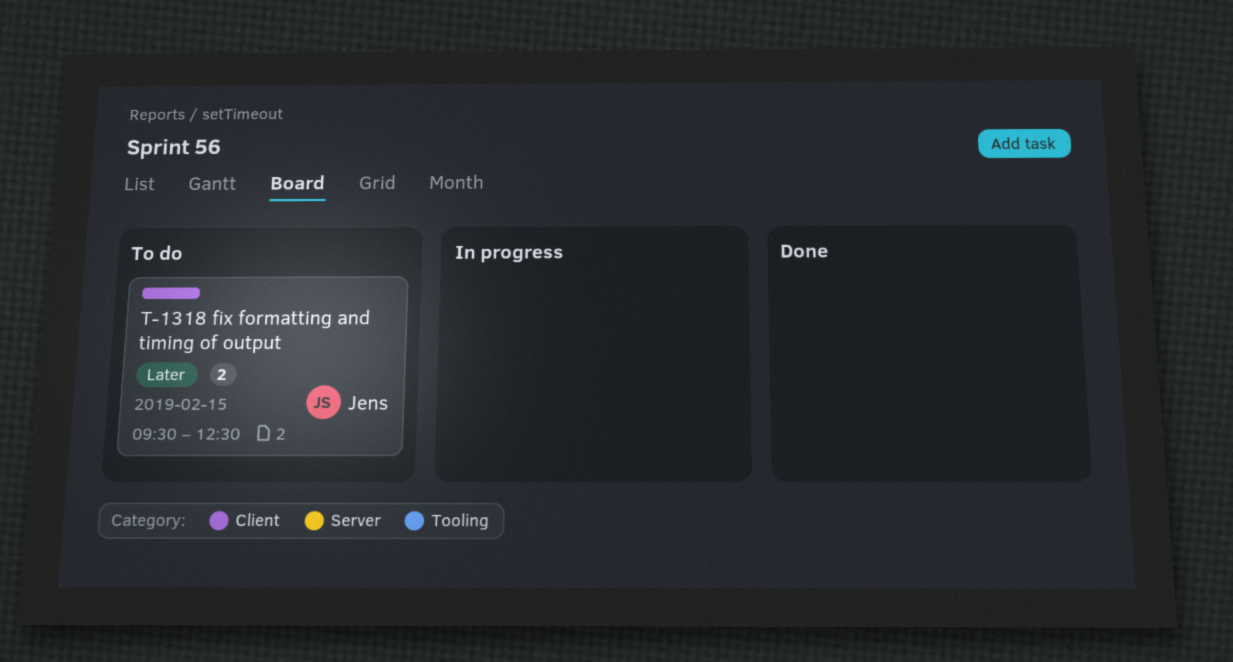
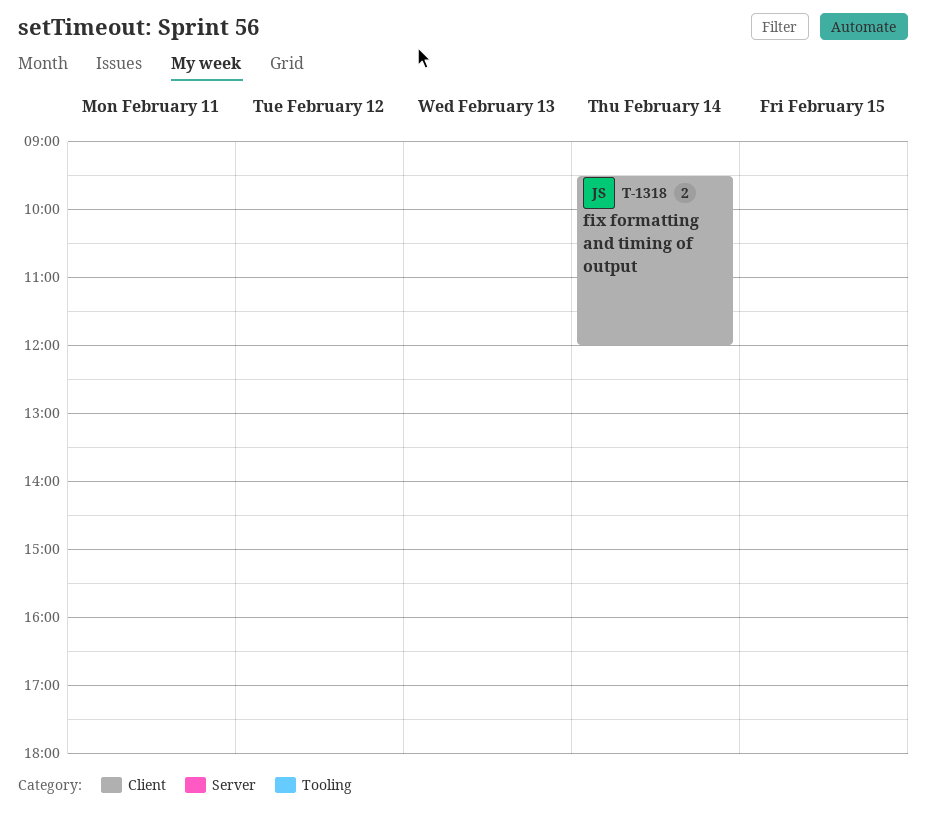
T-1318, day: Feb 15 -> Feb 14
T-1318, ends: 12:30 -> 12:00

